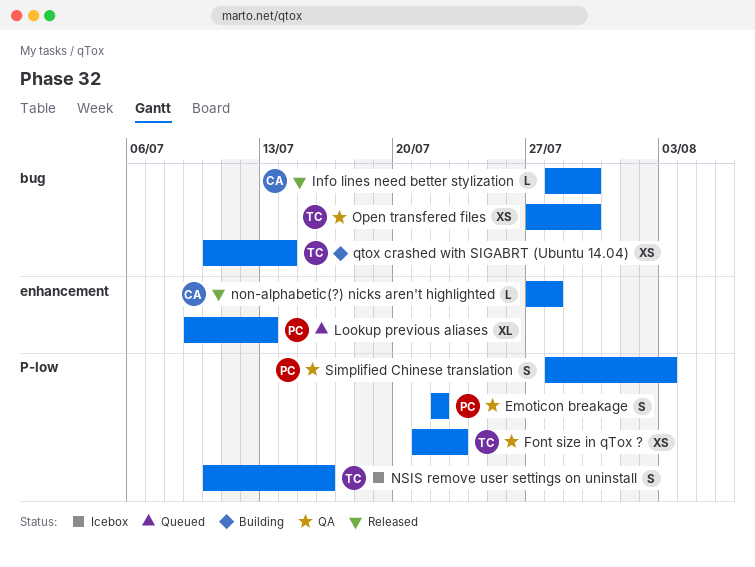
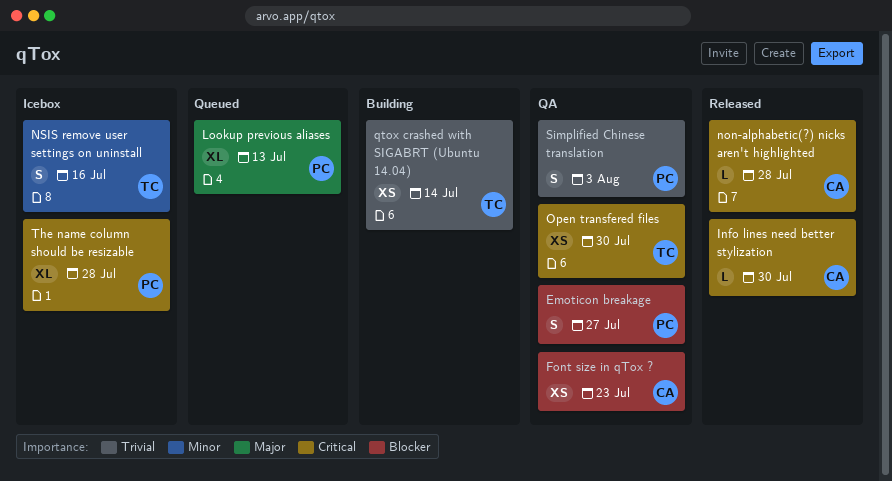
Emoticon breakage, due: Jul 22 -> Jul 27
Font size in qTox ?, owner: TC -> CA
The name column should be resizable: none -> present

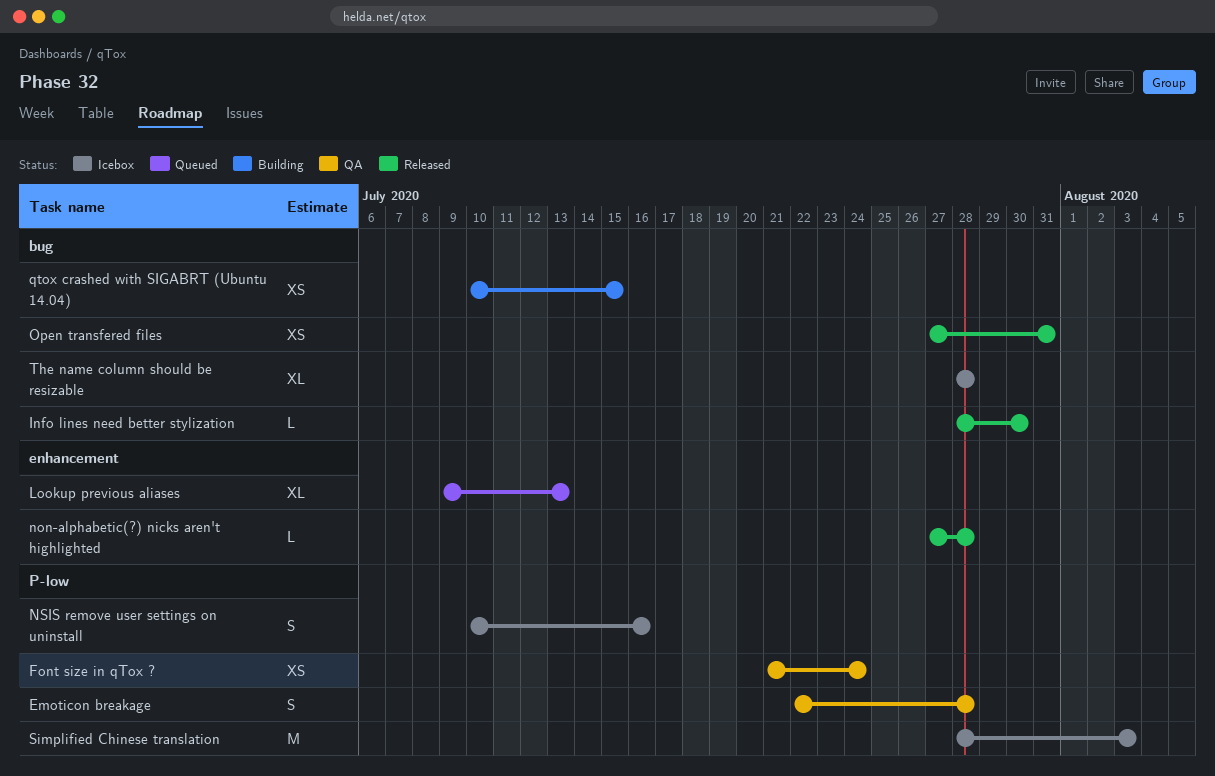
Emoticon breakage, due: Jul 27 -> Jul 28
Font size in qTox ?, due: Jul 23 -> Jul 24
Open transfered files, status: QA -> Released
Open transfered files, due: Jul 30 -> Jul 31
qtox crashed with SIGABRT (Ubuntu 14.04), due: Jul 14 -> Jul 15
Simplified Chinese translation, status: QA -> Icebox
Simplified Chinese translation, estimate: S -> M

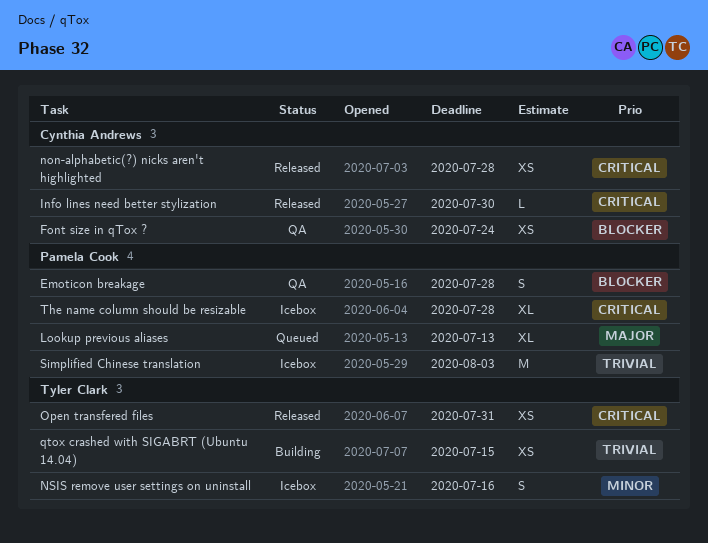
non-alphabetic(?) nicks aren't highlighted, estimate: L -> XS

